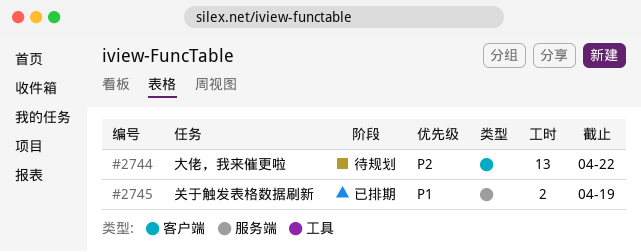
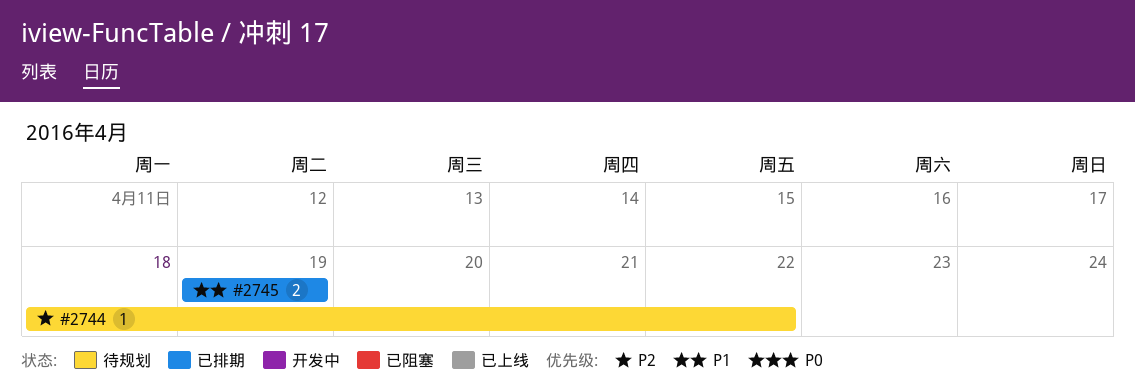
#2744, estimate: 13 -> 1

